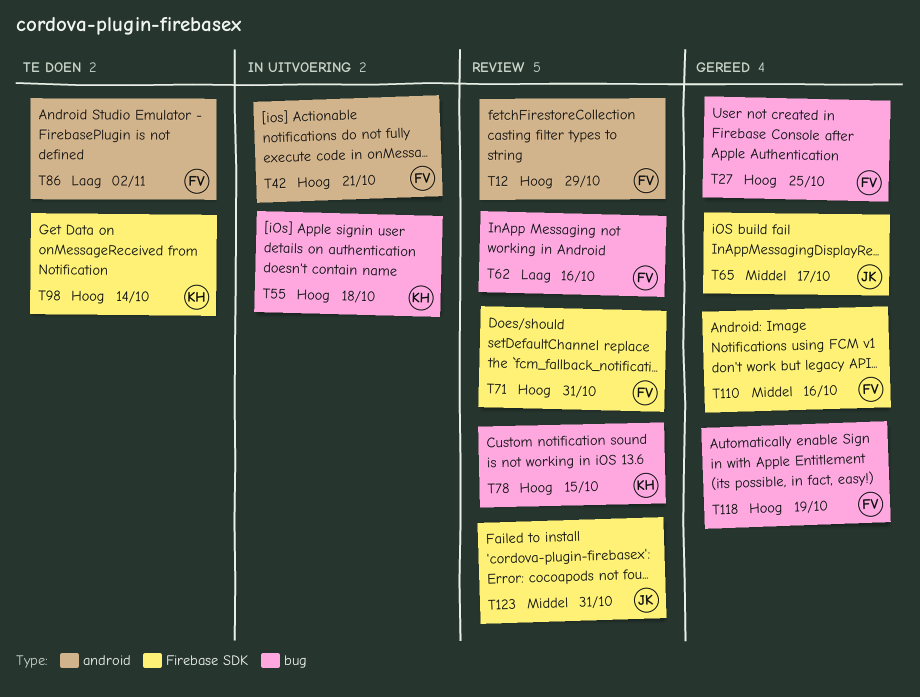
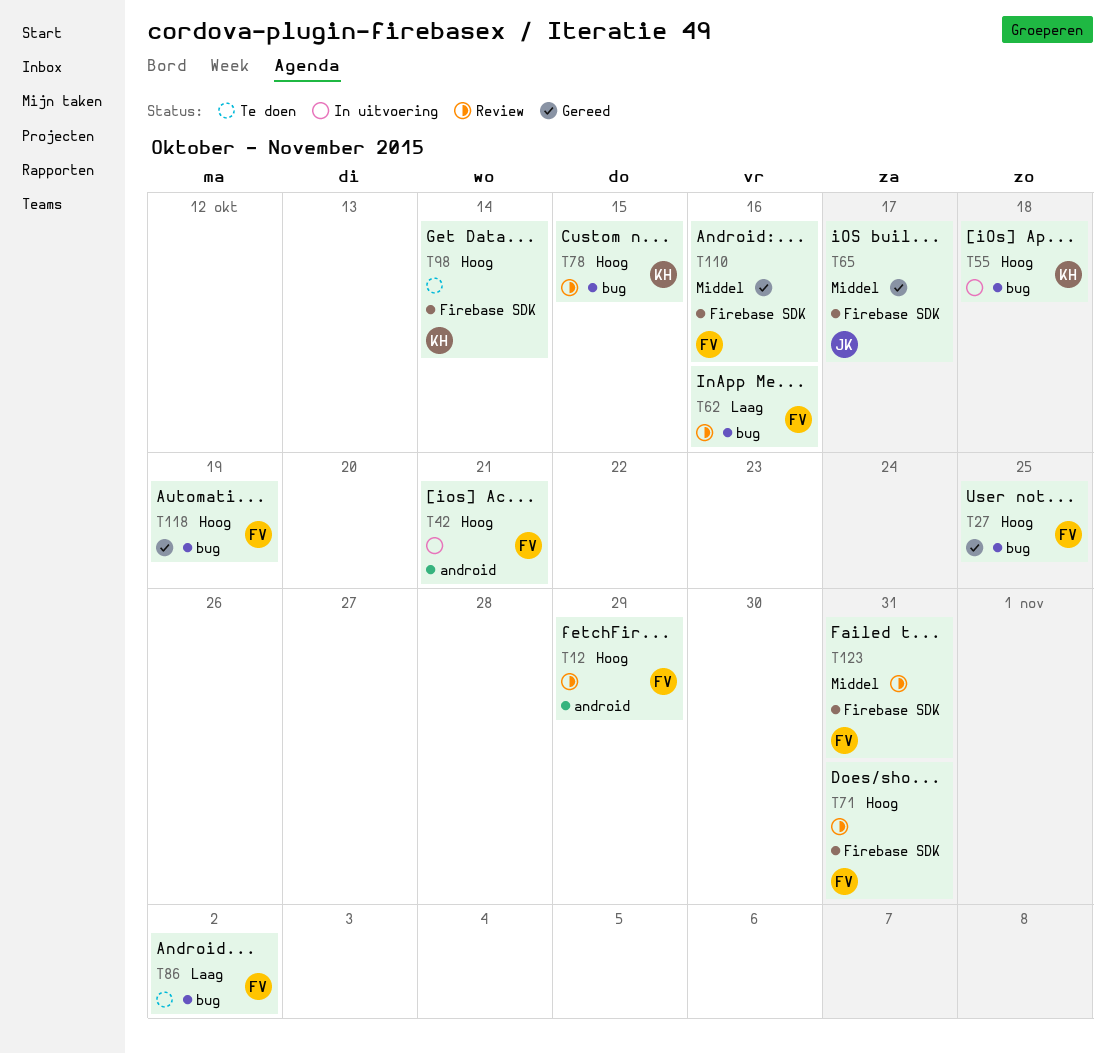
T86, label: android -> bug
T123, owner: JK -> FV

